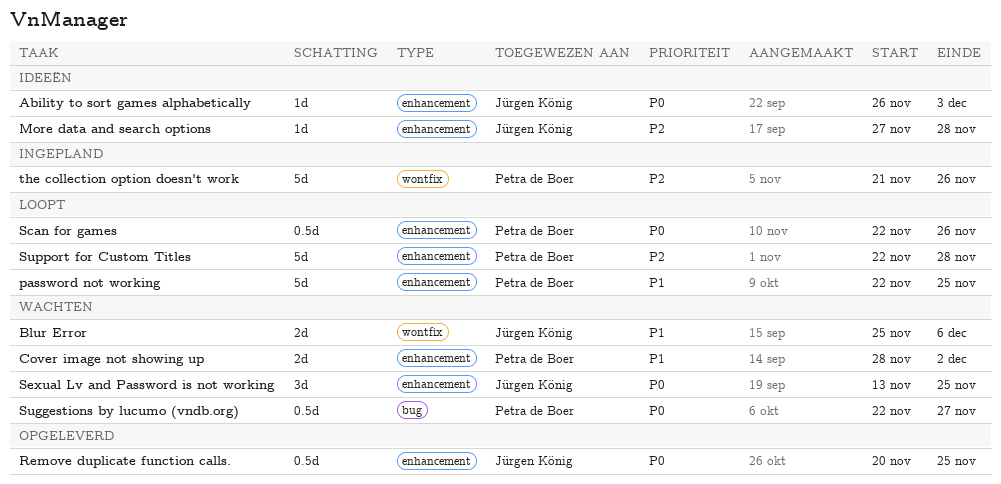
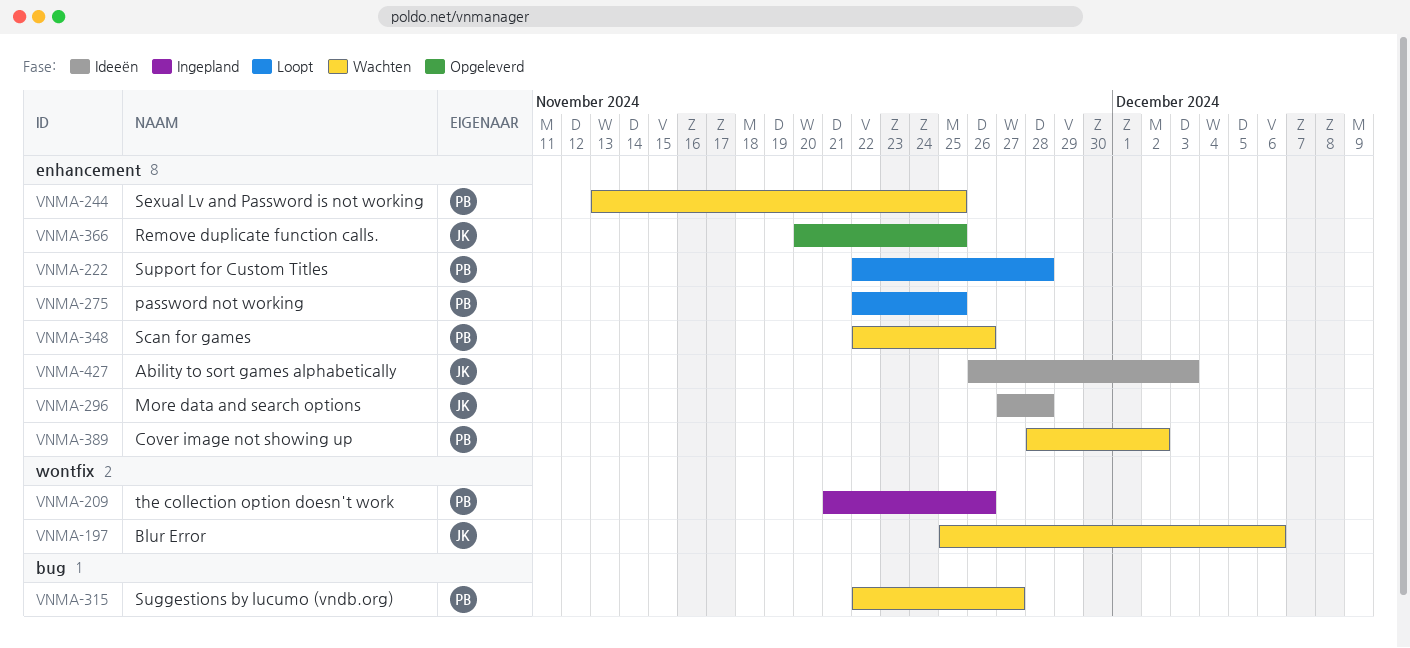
Scan for games, status: Loopt -> Wachten
Sexual Lv and Password is not working, owner: Jürgen König -> Petra de Boer

